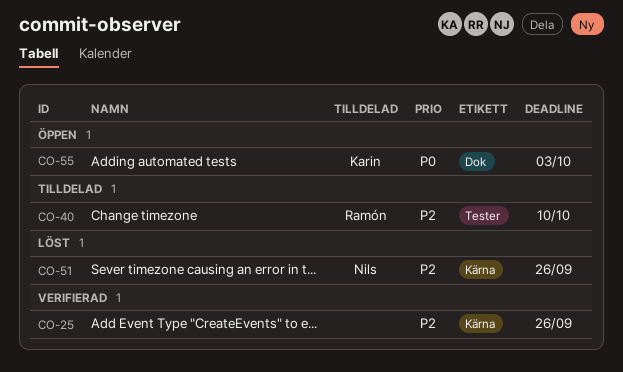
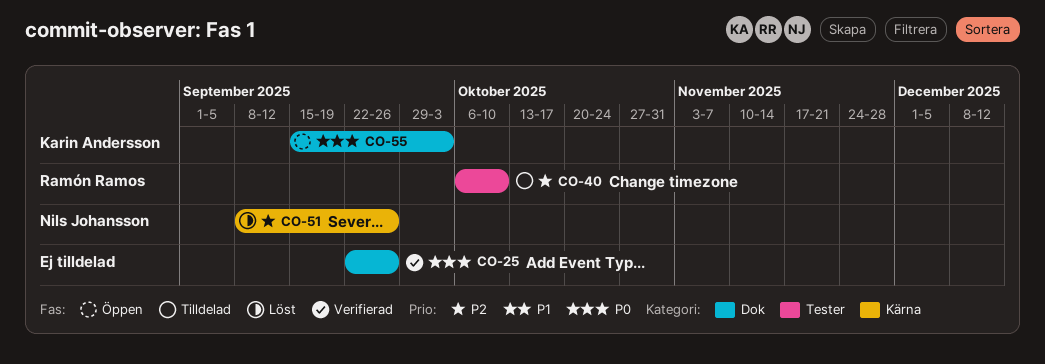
CO-25, priority: P2 -> P0
CO-25, label: Kärna -> Dok

